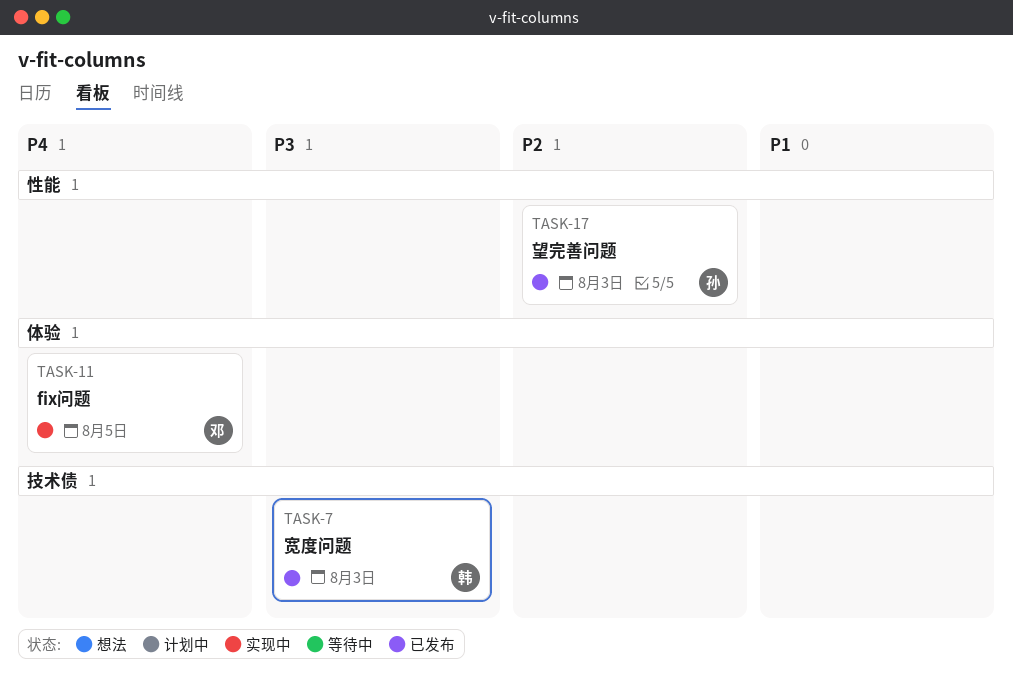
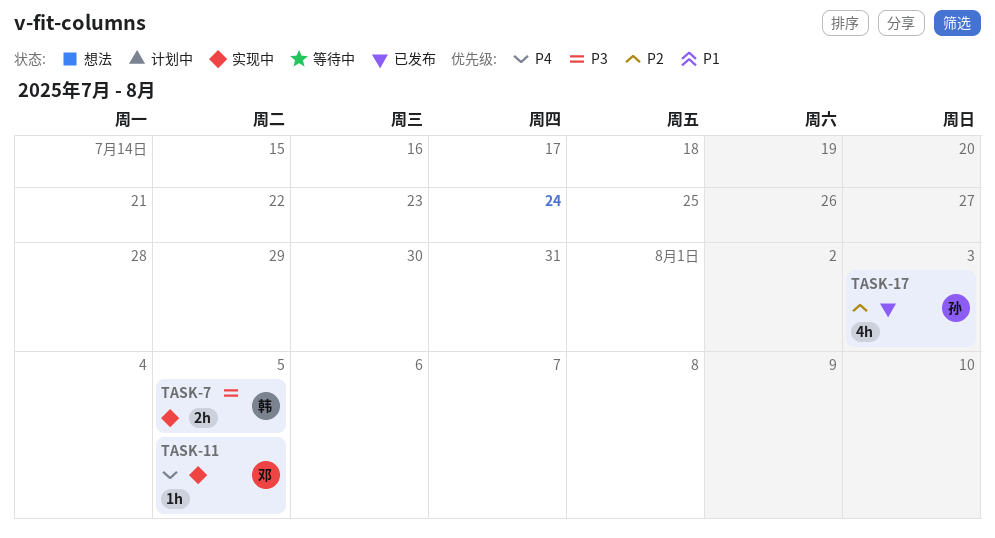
TASK-7, status: 已发布 -> 实现中
TASK-7, due: Aug 3 -> Aug 5

